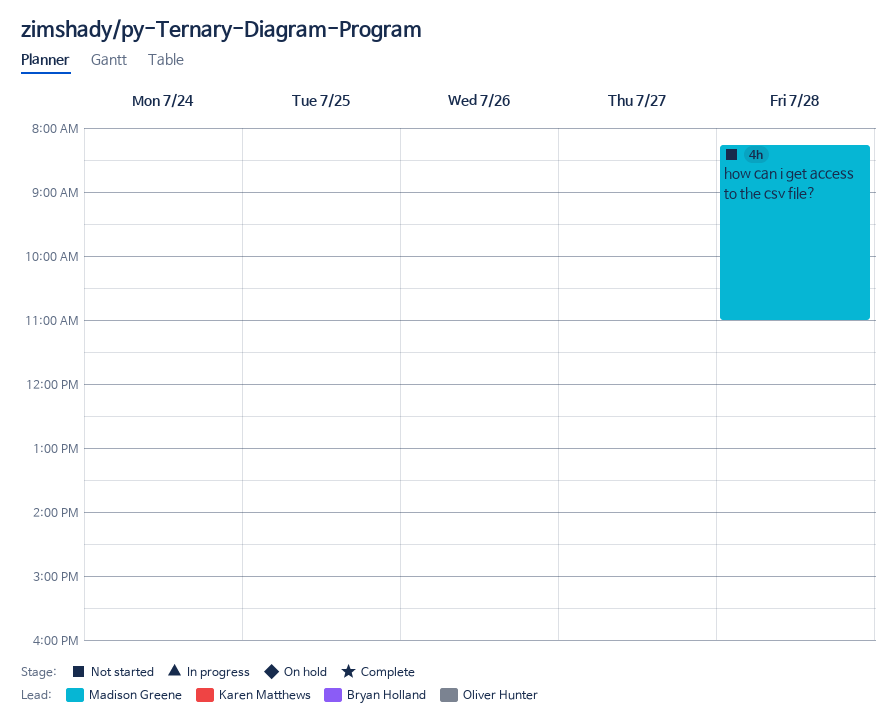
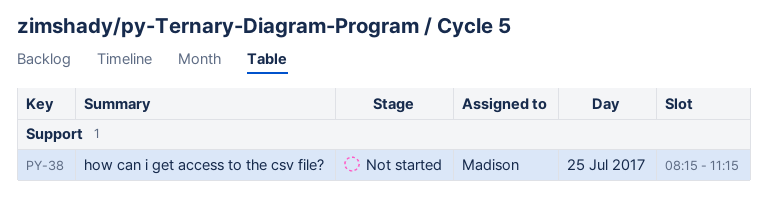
how can i get access to the csv file?, day: Jul 28 -> Jul 25
how can i get access to the csv file?, ends: 11:00 -> 11:15

